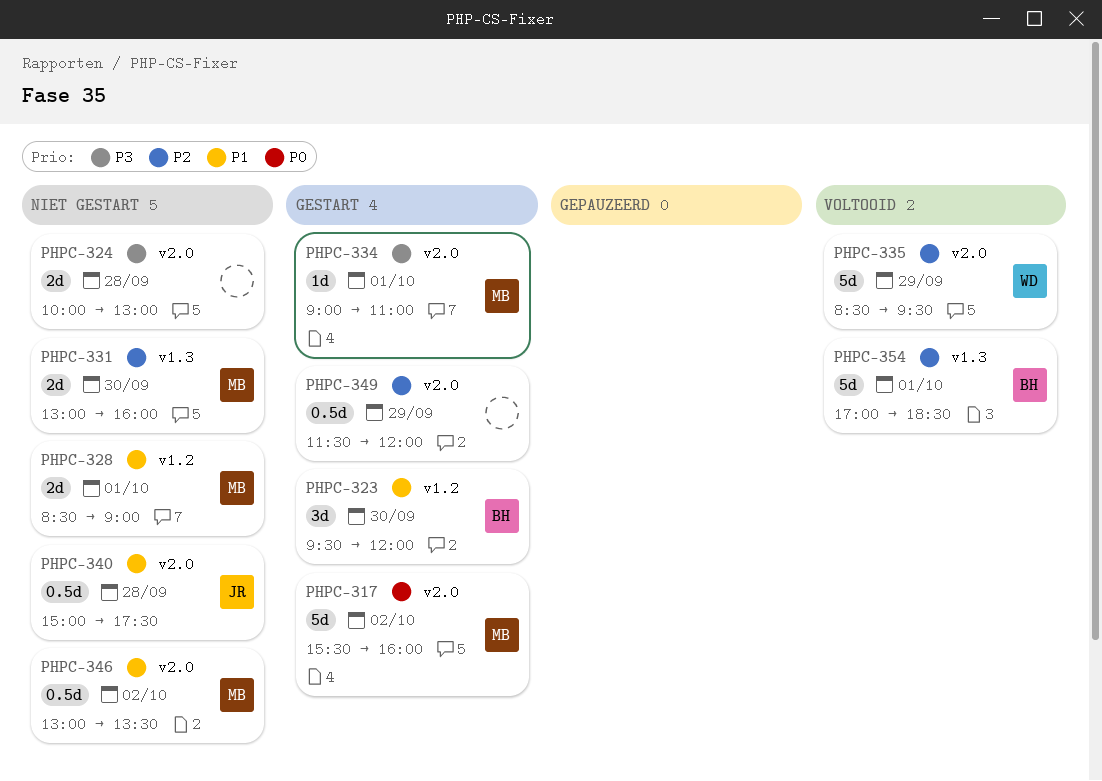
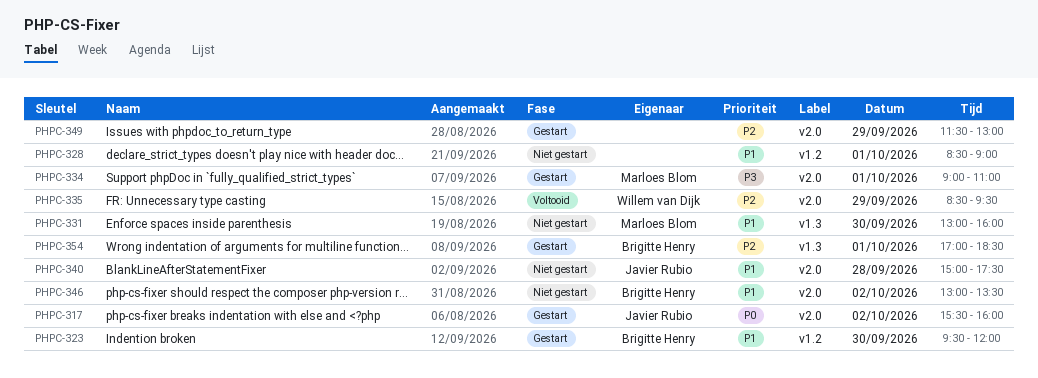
PHPC-317, owner: Marloes Blom -> Javier Rubio
PHPC-324: present -> none
PHPC-328, owner: Marloes Blom -> none
PHPC-331, priority: P2 -> P1
PHPC-346, owner: Marloes Blom -> Brigitte Henry
PHPC-349, ends: 12:00 -> 13:00
PHPC-354, status: Voltooid -> Gestart

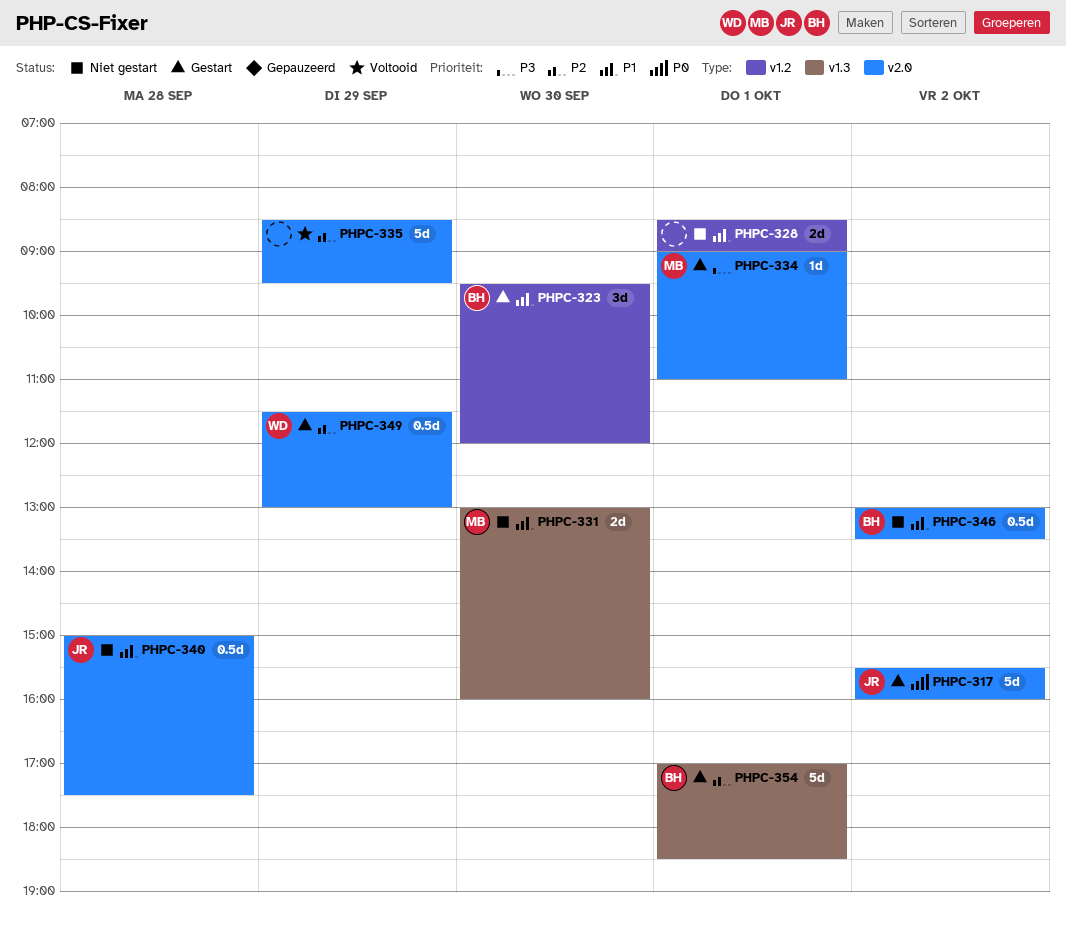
PHPC-335, owner: Willem van Dijk -> none
PHPC-349, owner: none -> Willem van Dijk

